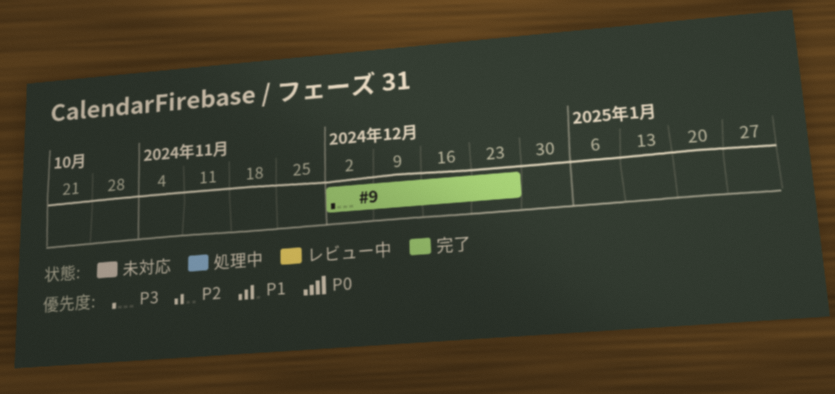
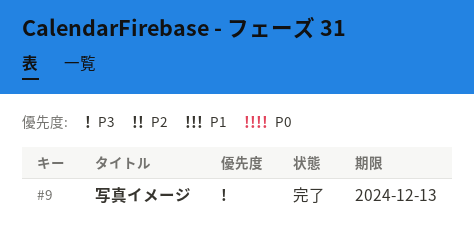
#9, due: Dec 27 -> Dec 13

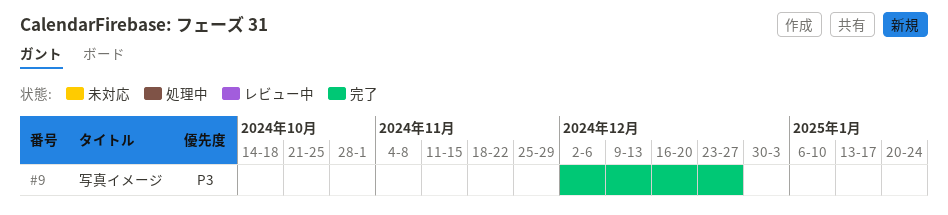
#9, due: Dec 13 -> Dec 27

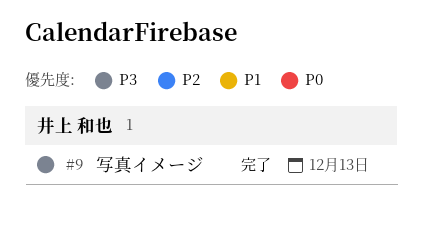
#9, due: Dec 27 -> Dec 13

